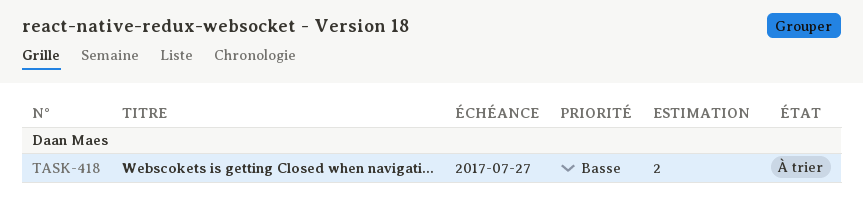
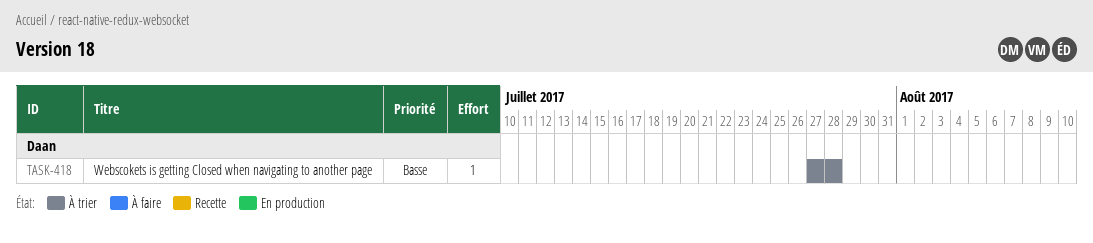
TASK-418, estimate: 2 -> 1
TASK-418, due: Jul 27 -> Jul 28

